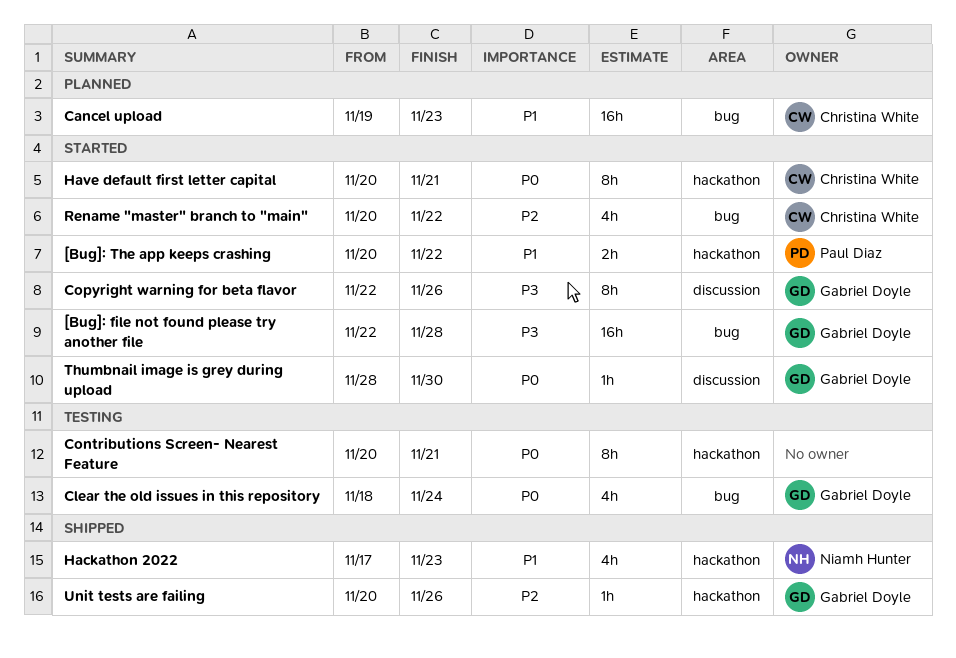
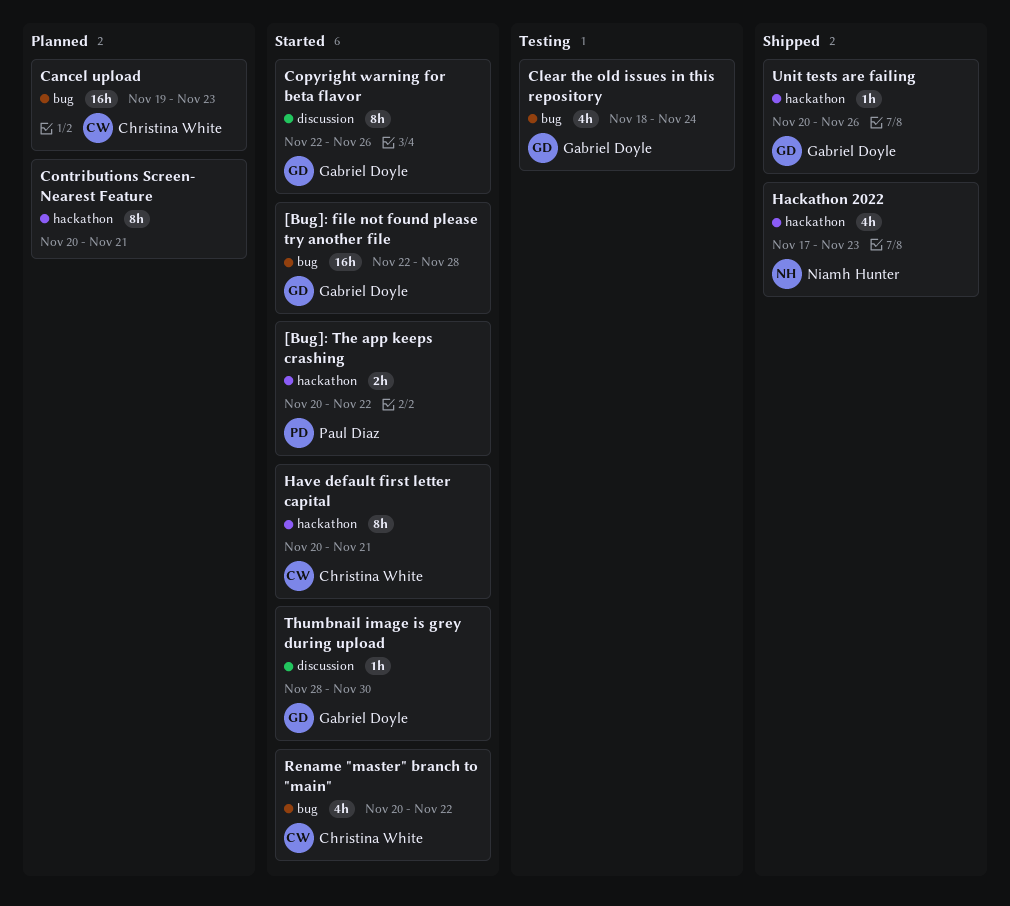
Contributions Screen- Nearest Feature, status: Testing -> Planned

